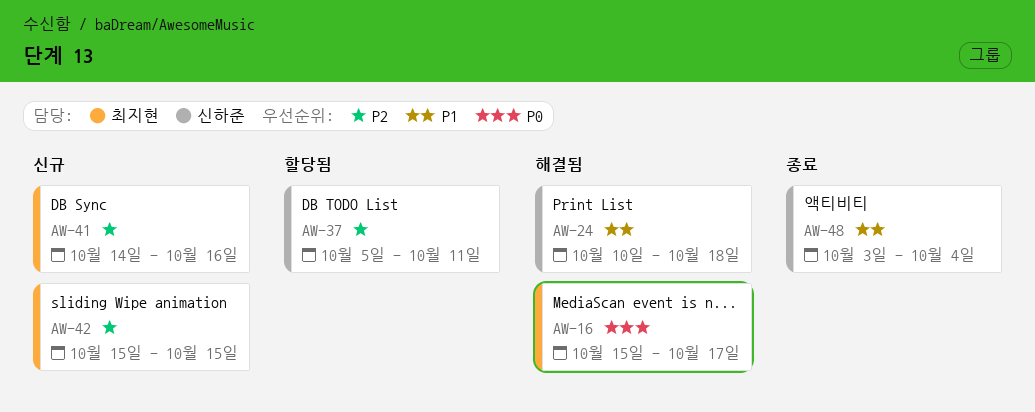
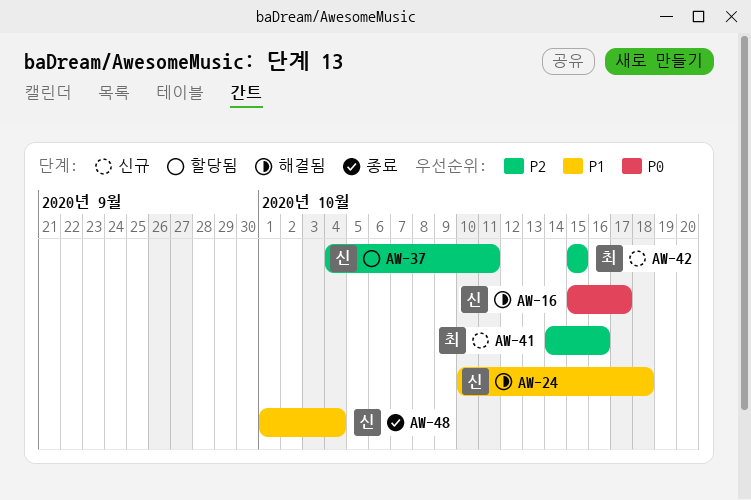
AW-16, owner: 최지현 -> 신하준
AW-37, start: Oct 5 -> Oct 4
AW-48, start: Oct 3 -> Oct 1

